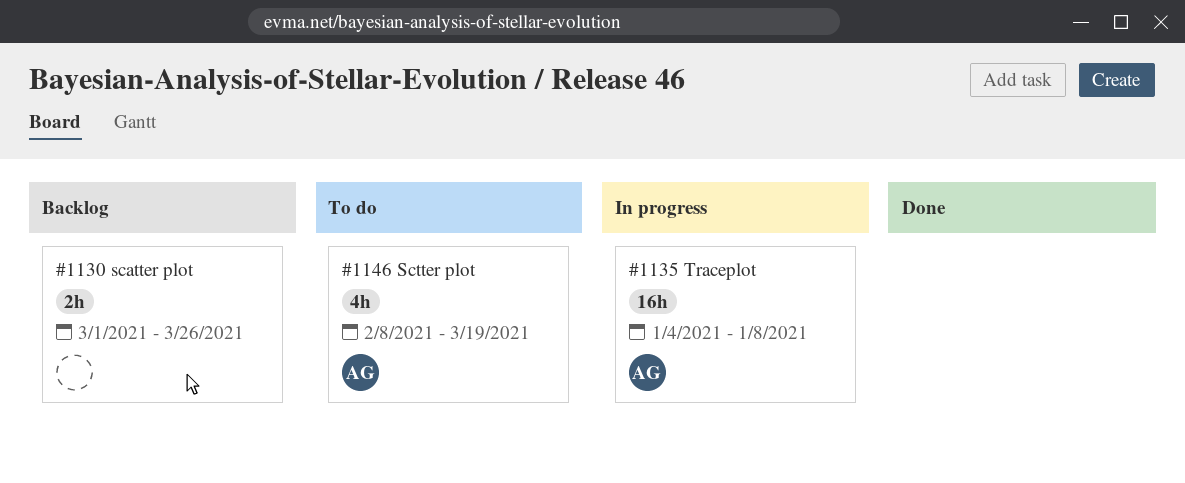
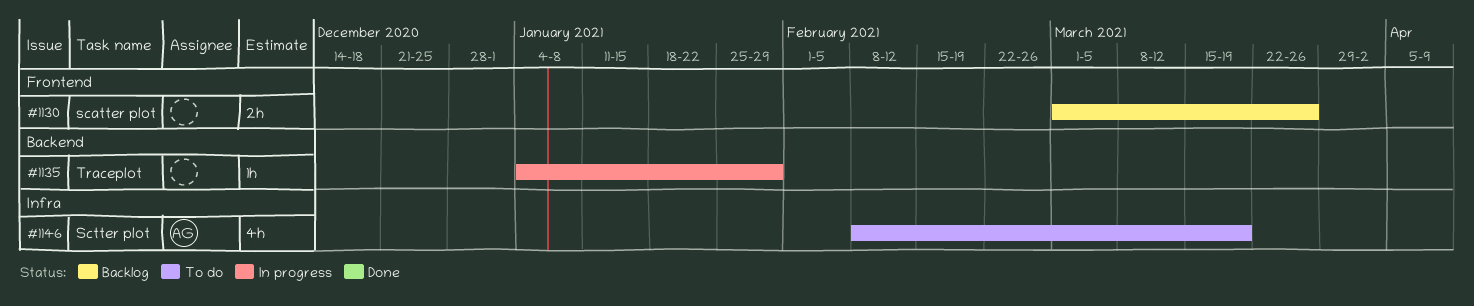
#1135, owner: AG -> none
#1135, estimate: 16h -> 1h
#1135, due: Jan 8 -> Jan 29

